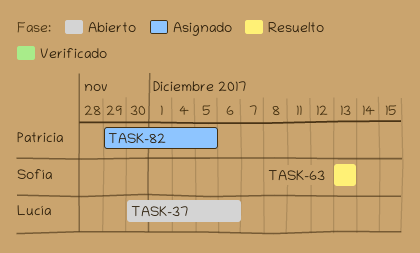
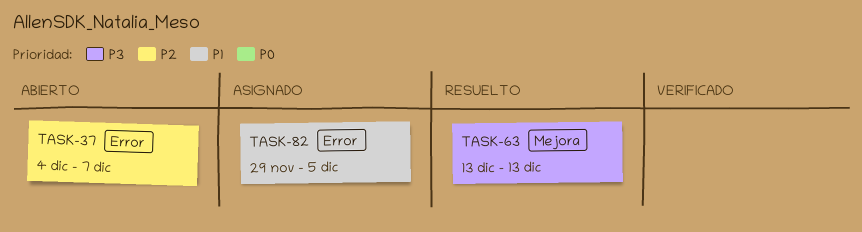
TASK-37, start: Nov 30 -> Dec 4
TASK-37, due: Dec 6 -> Dec 7

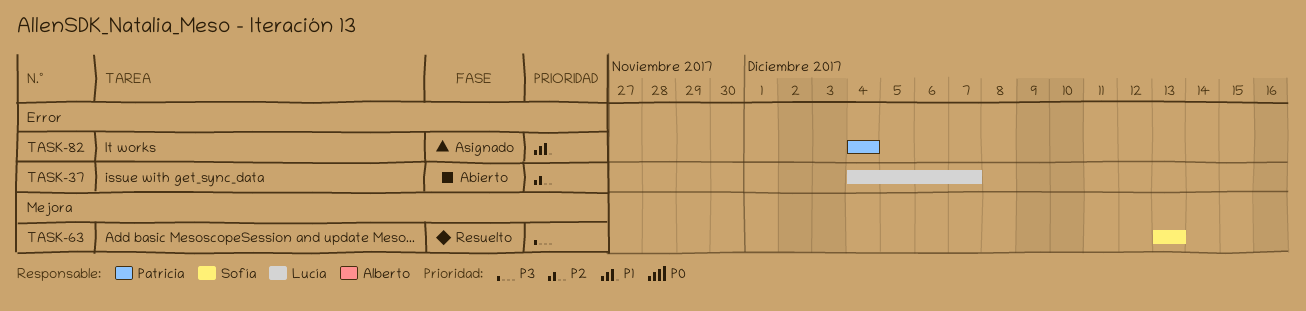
TASK-82, start: Nov 29 -> Dec 4
TASK-82, due: Dec 5 -> Dec 4

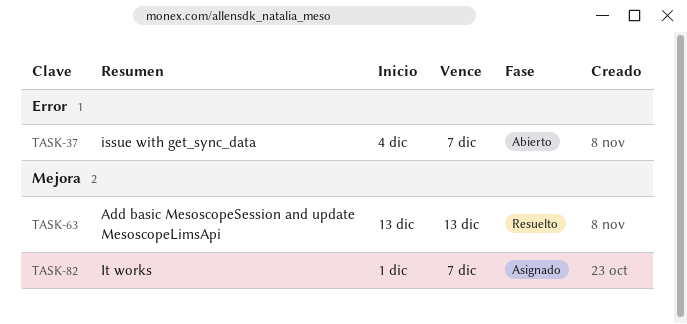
TASK-82, label: Error -> Mejora
TASK-82, start: Dec 4 -> Dec 1
TASK-82, due: Dec 4 -> Dec 7

